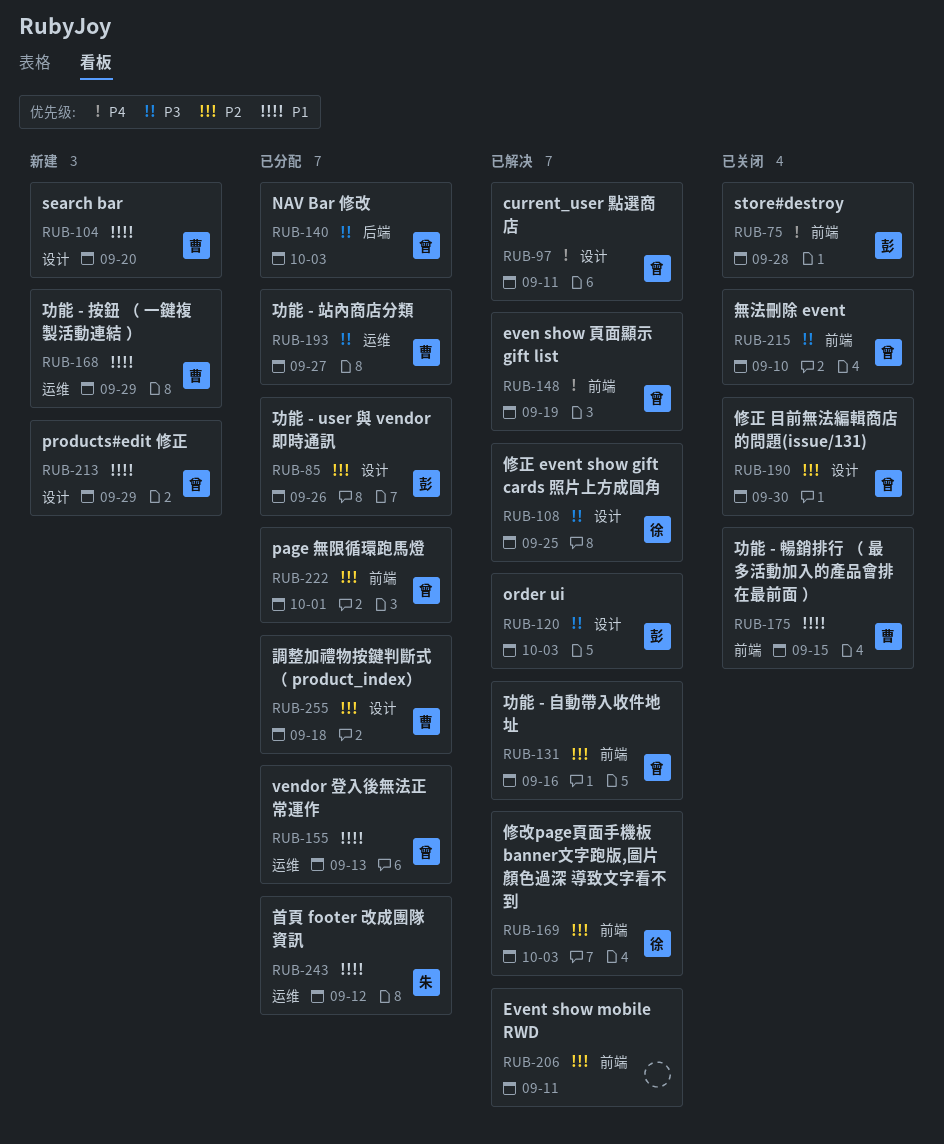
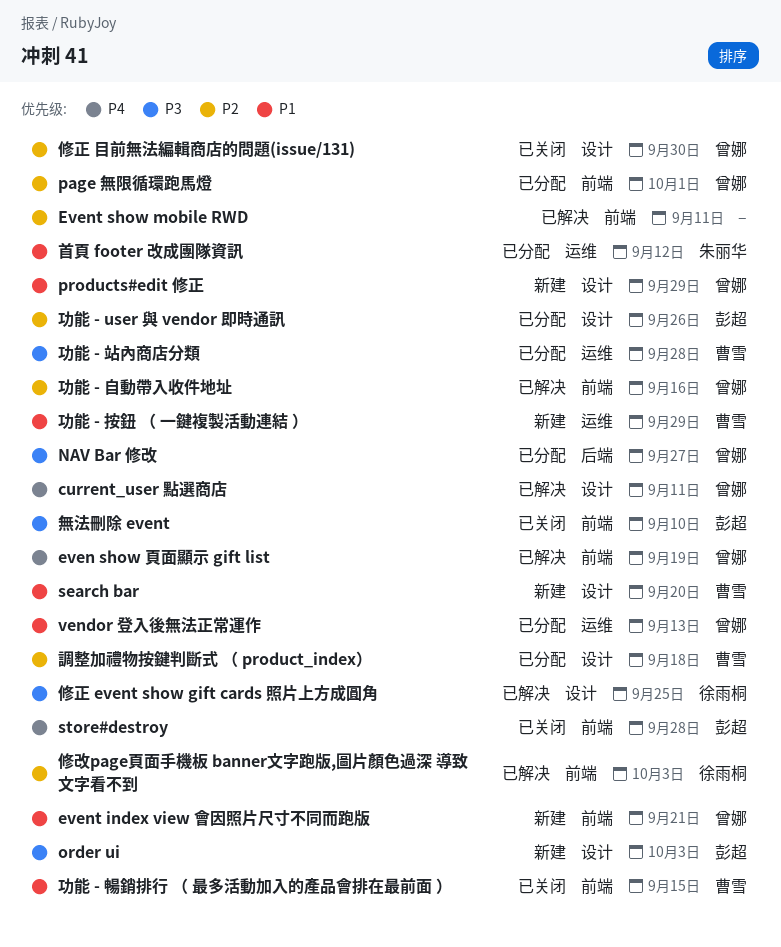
event index view 會因照片尺寸不同而跑版: none -> present
NAV Bar 修改, due: Oct 3 -> Sep 27
order ui, status: 已解决 -> 新建
功能 - 站內商店分類, due: Sep 27 -> Sep 28
無法刪除 event, owner: 曾娜 -> 彭超

